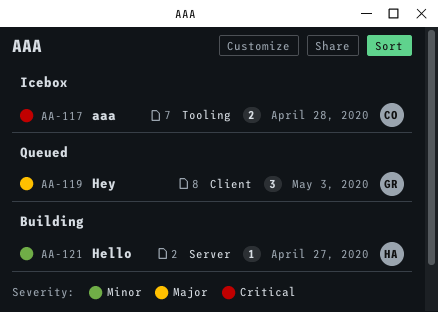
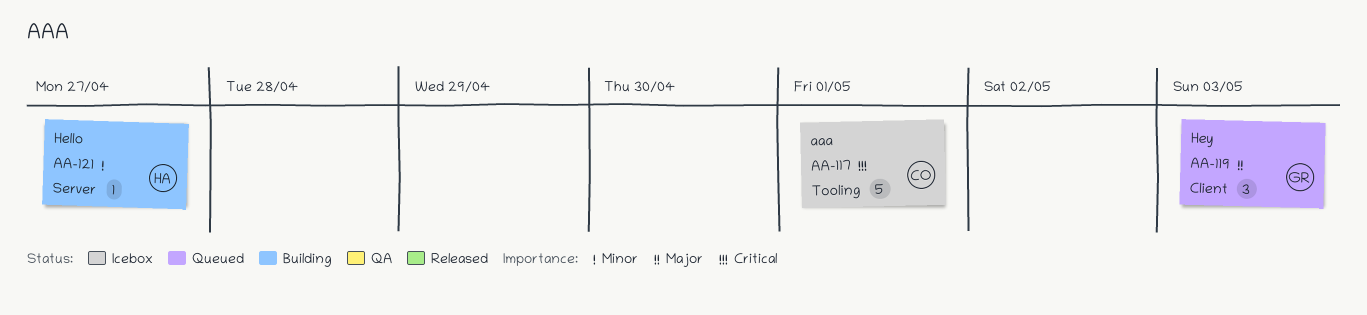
AA-117, estimate: 2 -> 5
AA-117, due: Apr 28 -> May 1

